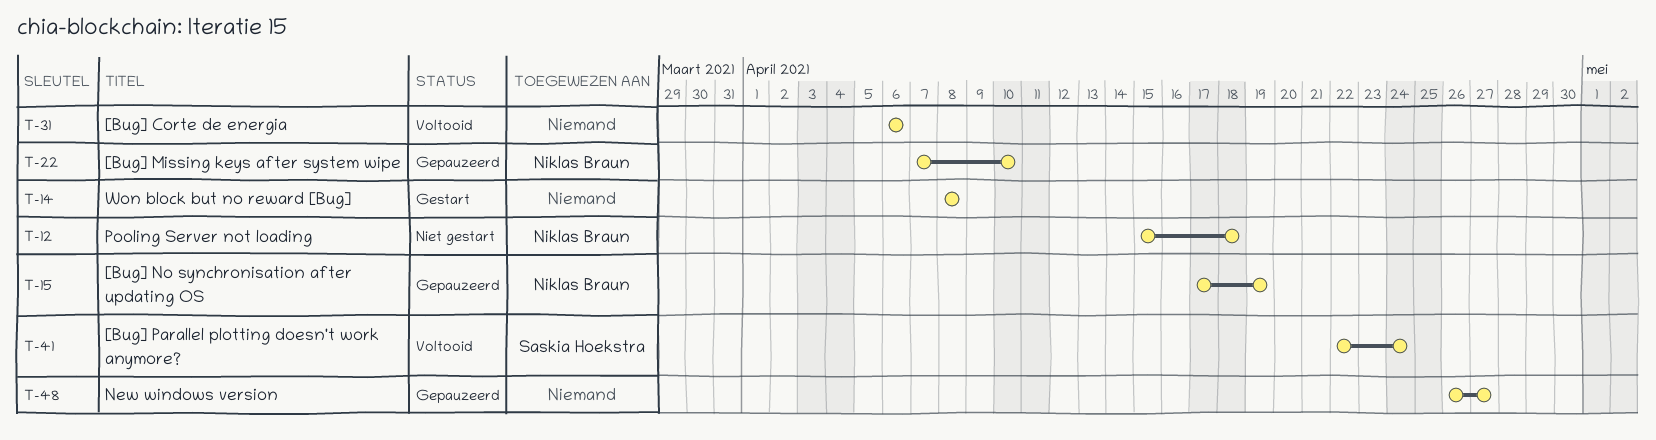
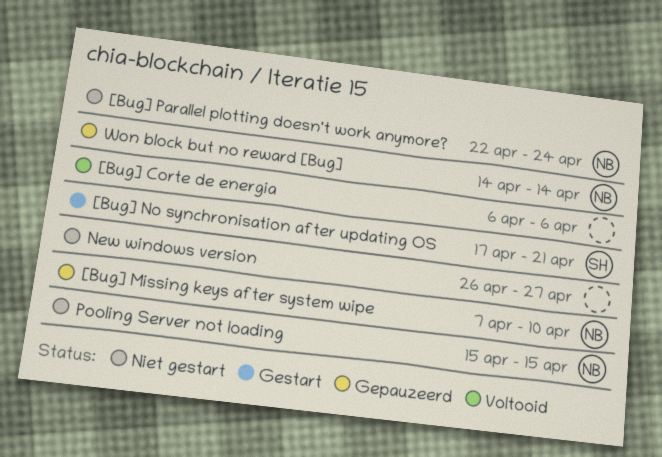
[Bug] No synchronisation after updating OS, status: Gepauzeerd -> Gestart
[Bug] No synchronisation after updating OS, owner: Niklas Braun -> Saskia Hoekstra
[Bug] No synchronisation after updating OS, due: Apr 19 -> Apr 21
[Bug] Parallel plotting doesn't work anymore?, status: Voltooid -> Niet gestart
[Bug] Parallel plotting doesn't work anymore?, owner: Saskia Hoekstra -> Niklas Braun
New windows version, status: Gepauzeerd -> Niet gestart
Pooling Server not loading, due: Apr 18 -> Apr 15
Won block but no reward [Bug], status: Gestart -> Gepauzeerd
Won block but no reward [Bug], owner: none -> Niklas Braun
Won block but no reward [Bug], start: Apr 8 -> Apr 14
Won block but no reward [Bug], due: Apr 8 -> Apr 14

